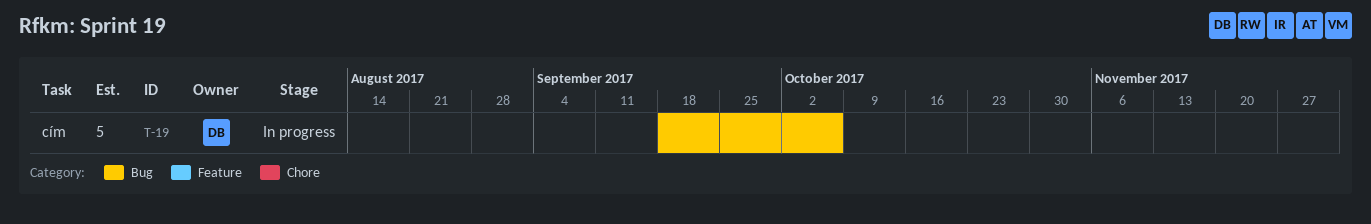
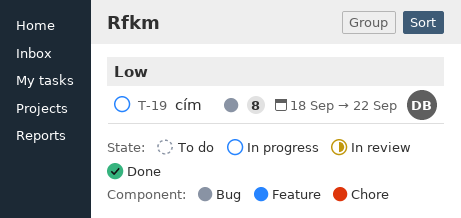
T-19, estimate: 5 -> 8
T-19, due: Oct 6 -> Sep 22

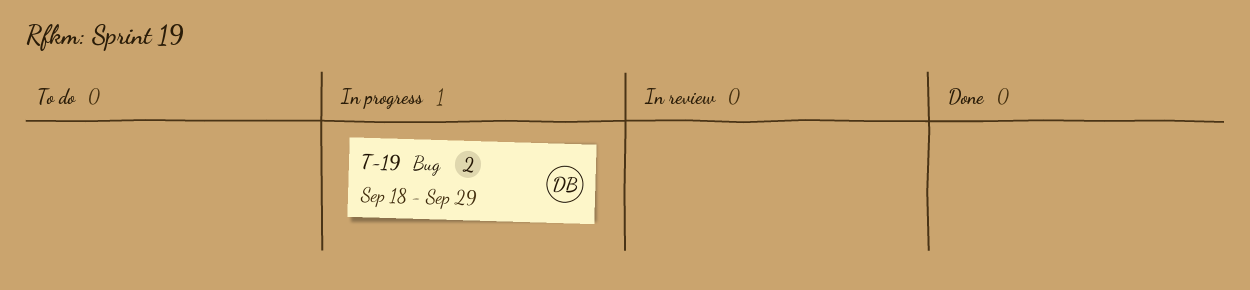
T-19, estimate: 8 -> 2
T-19, due: Sep 22 -> Sep 29

